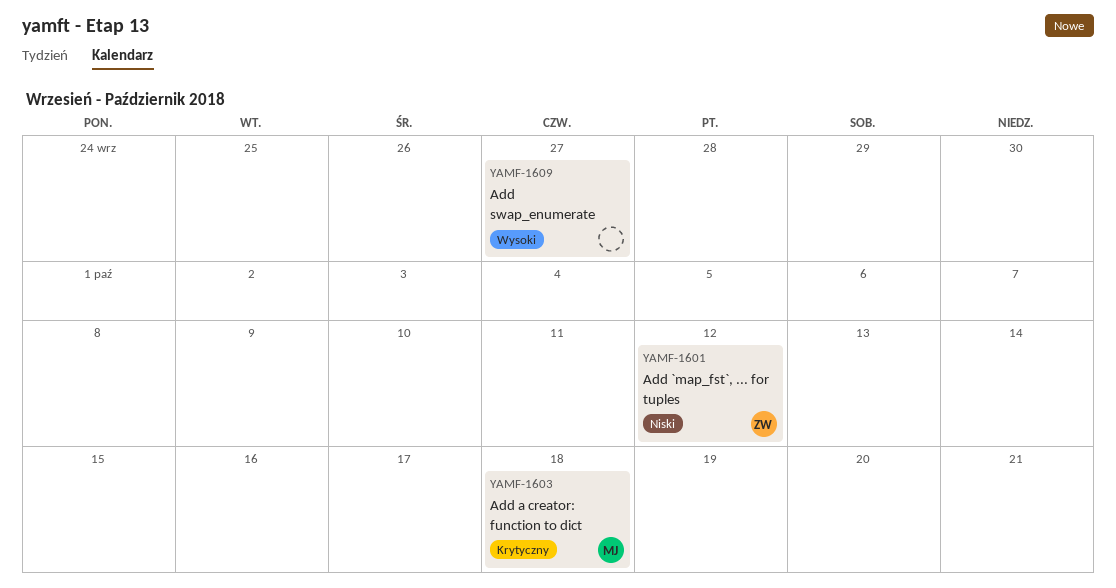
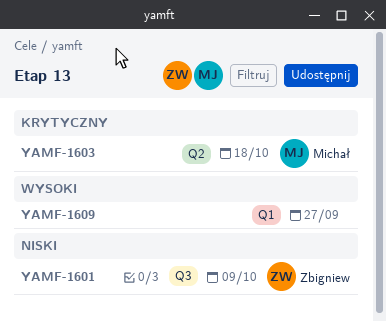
YAMF-1601, due: Oct 12 -> Oct 9

